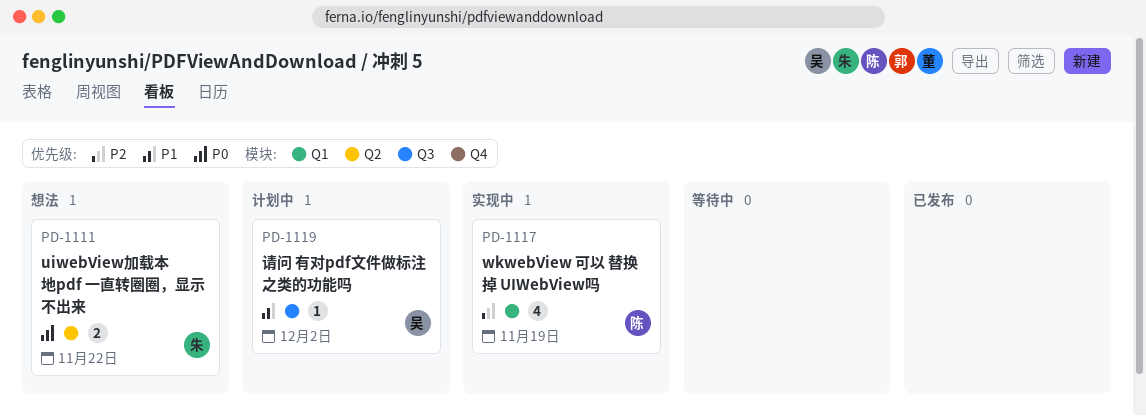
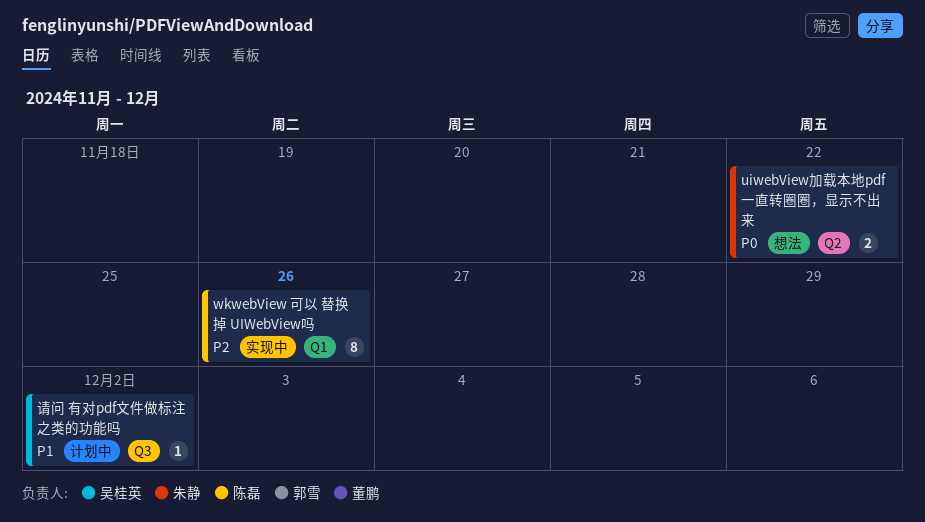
wkwebView 可以 替换掉 UIWebView吗, estimate: 4 -> 8
wkwebView 可以 替换掉 UIWebView吗, due: Nov 19 -> Nov 26

